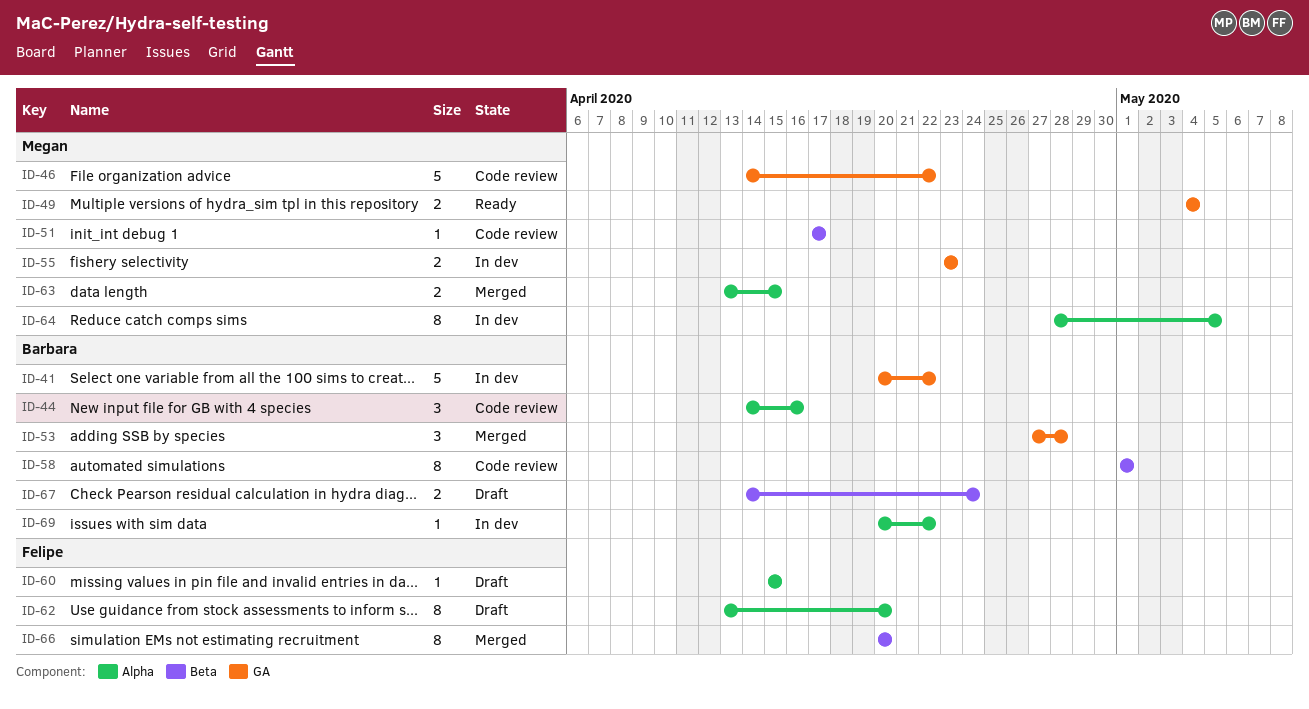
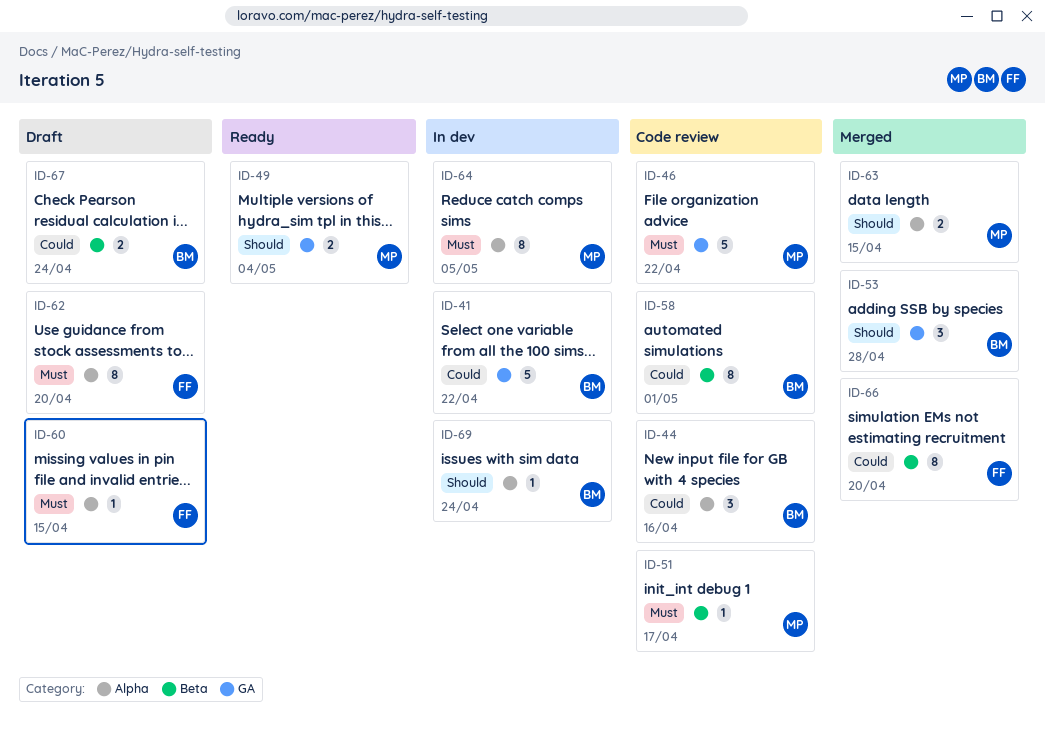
ID-55: present -> none
ID-69, due: Apr 22 -> Apr 24

